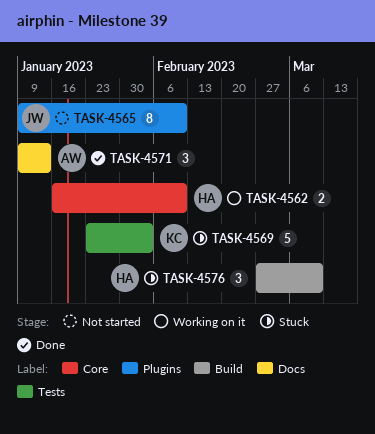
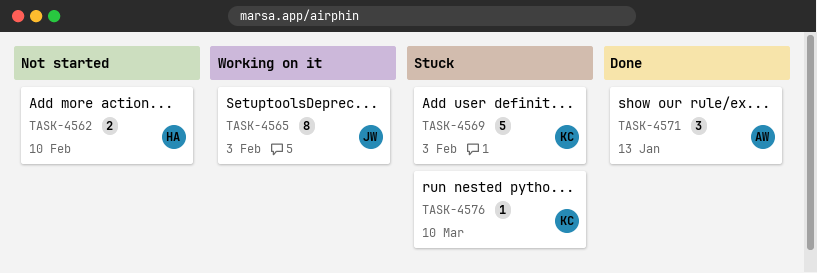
TASK-4562, status: Working on it -> Not started
TASK-4565, status: Not started -> Working on it
TASK-4565, due: Feb 10 -> Feb 3
TASK-4576, owner: HA -> KC
TASK-4576, estimate: 3 -> 1

